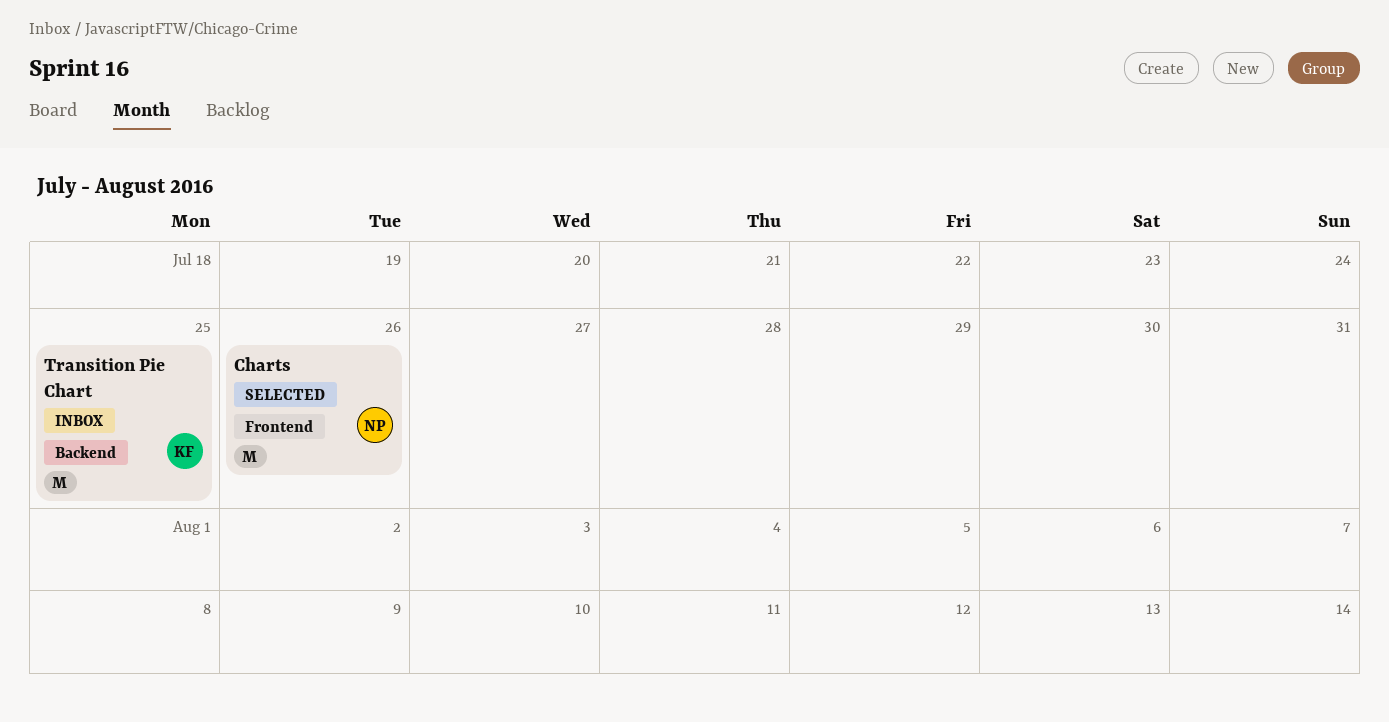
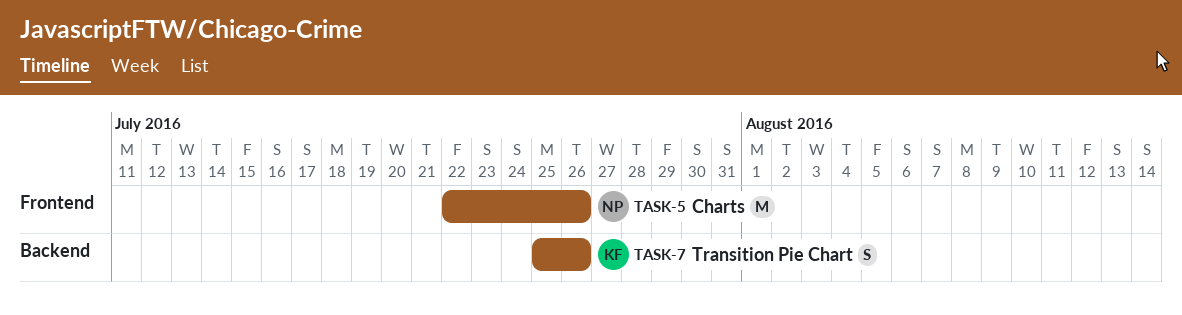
Transition Pie Chart, estimate: M -> S
Transition Pie Chart, due: Jul 25 -> Jul 26

